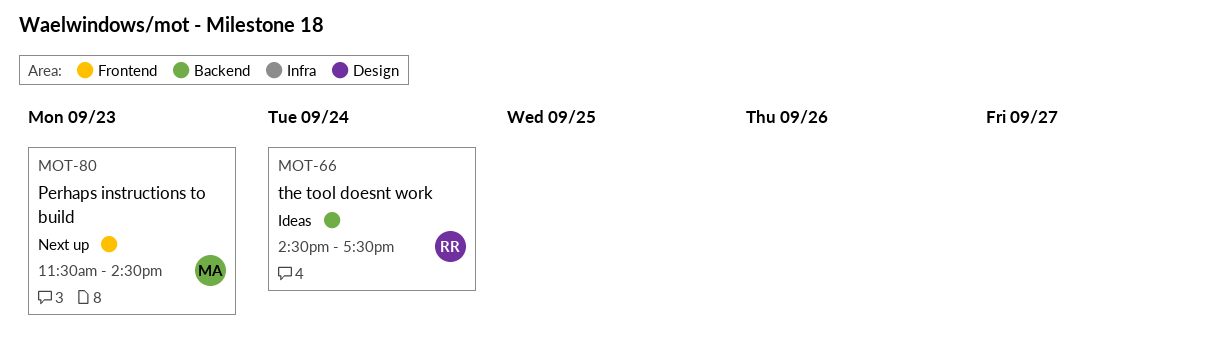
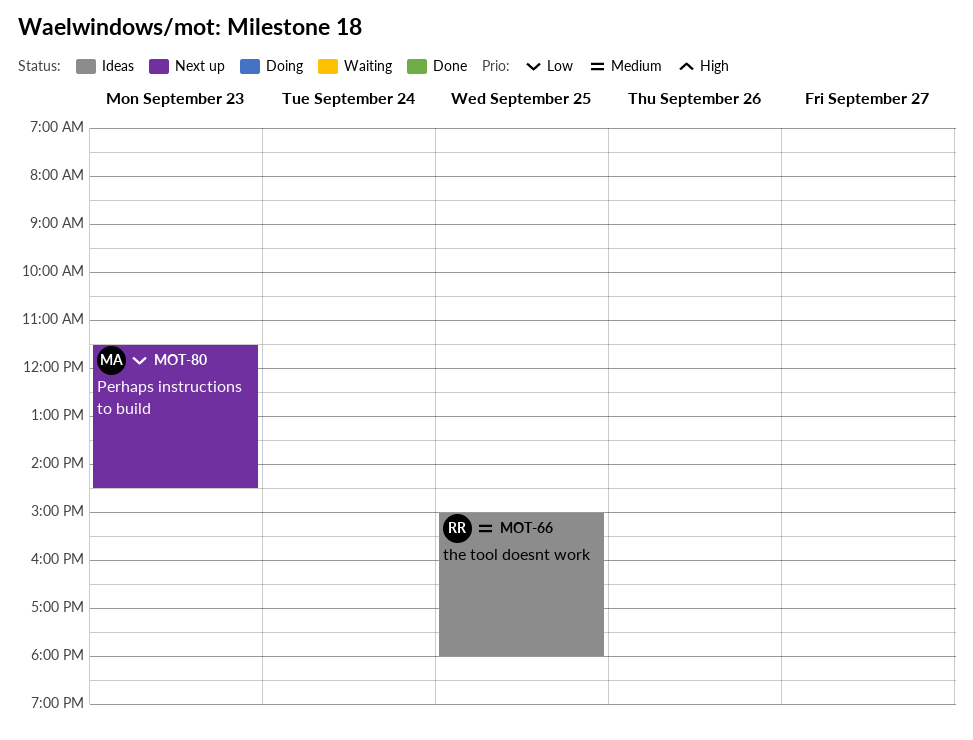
MOT-66, day: Sep 24 -> Sep 25
MOT-66, begins: 14:30 -> 15:00
MOT-66, ends: 17:30 -> 18:00

